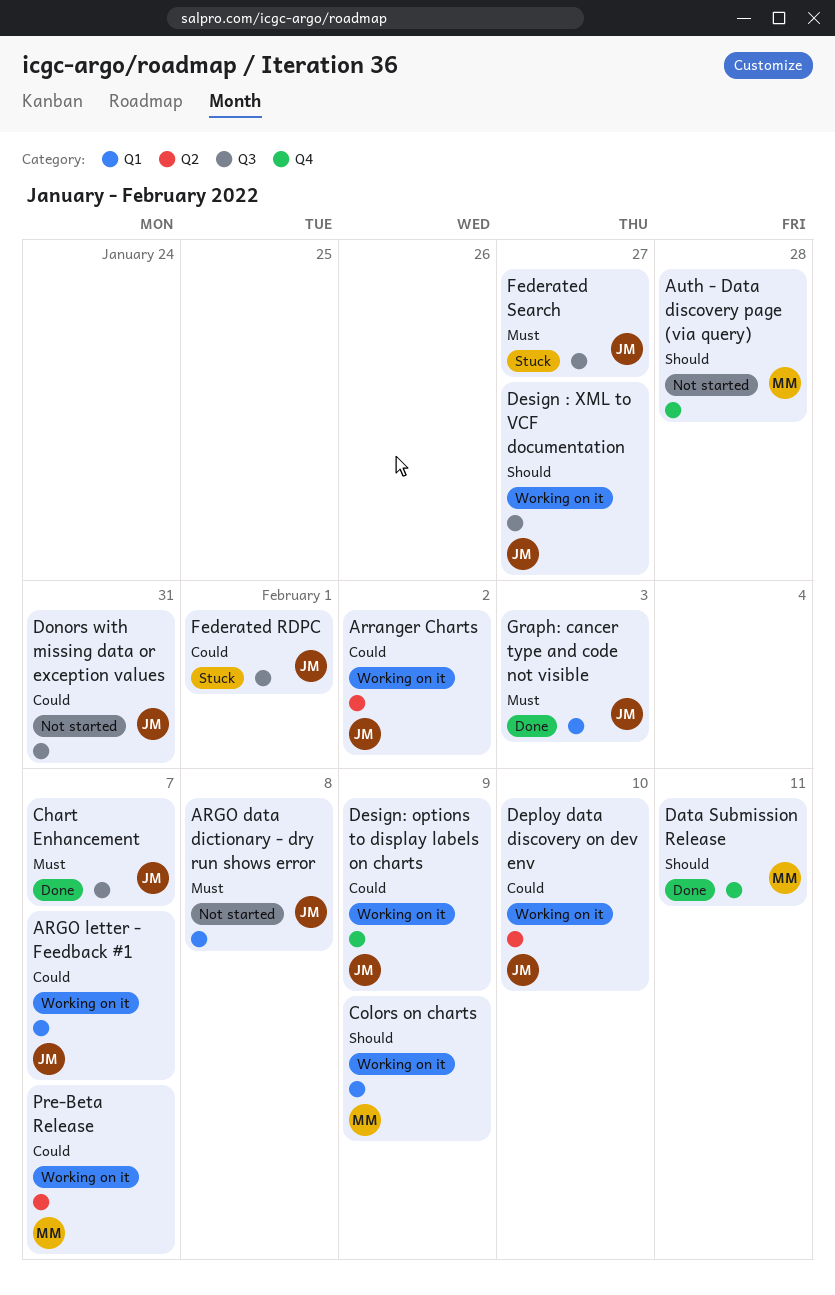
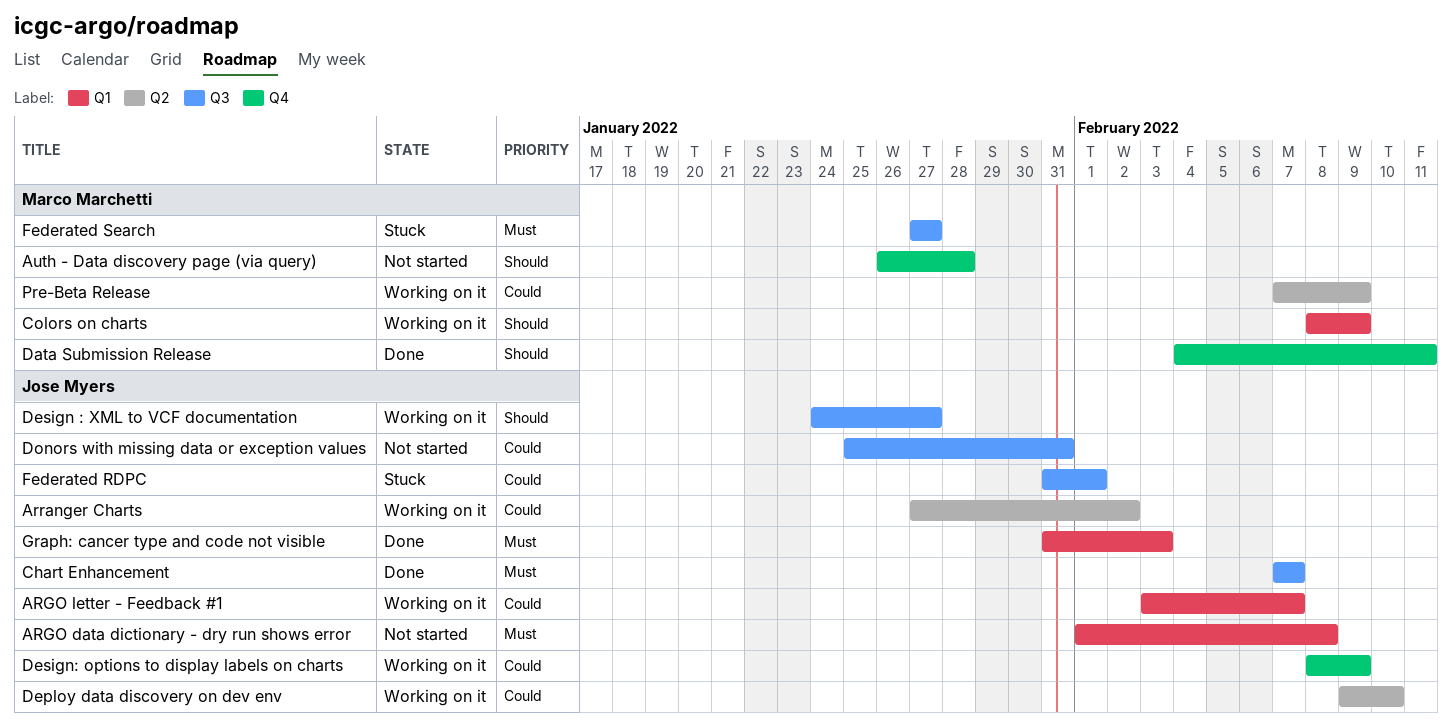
Federated Search, owner: Jose Myers -> Marco Marchetti
Pre-Beta Release, due: Feb 7 -> Feb 9

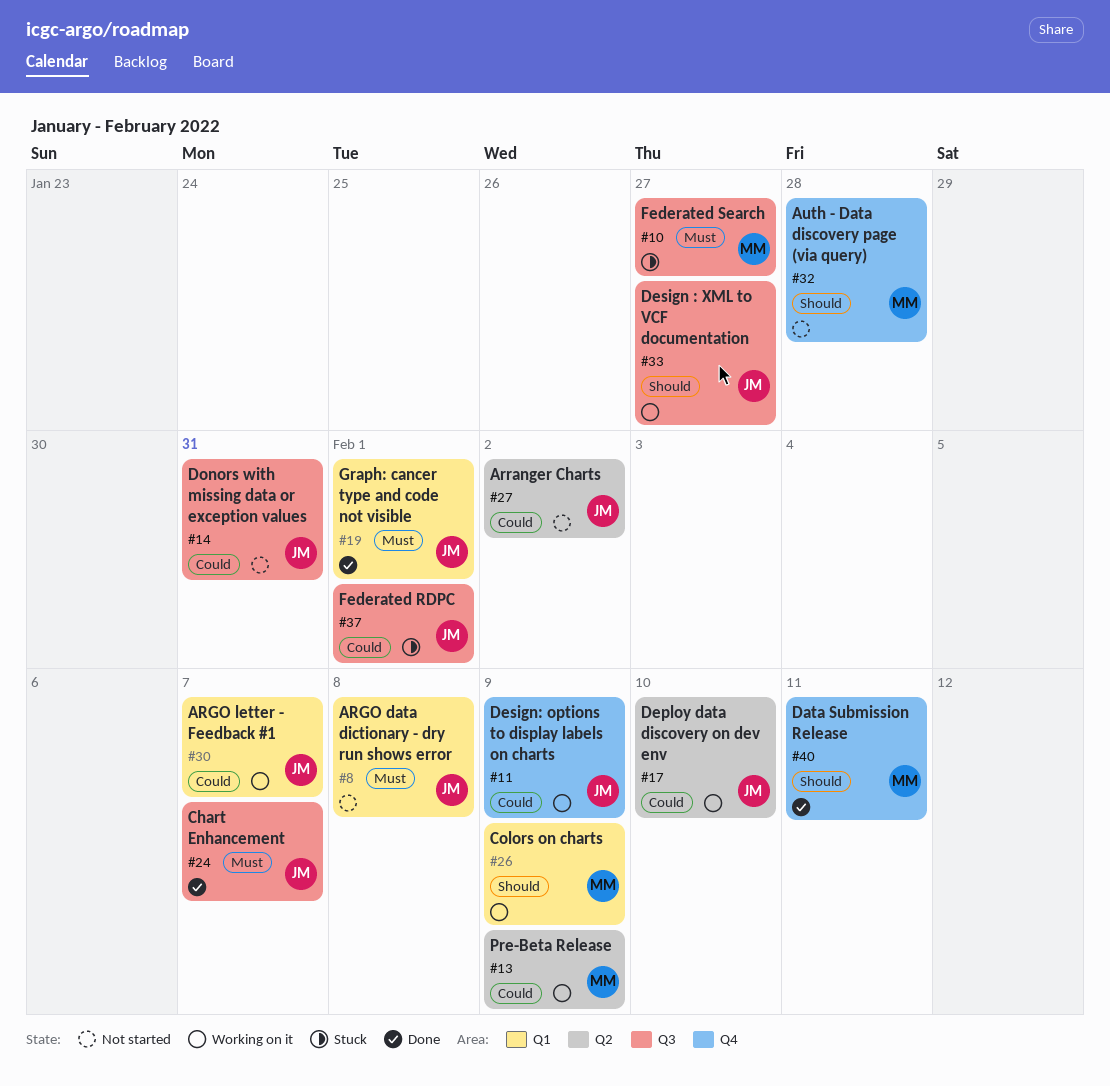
Arranger Charts, status: Working on it -> Not started
Graph: cancer type and code not visible, due: Feb 3 -> Feb 1

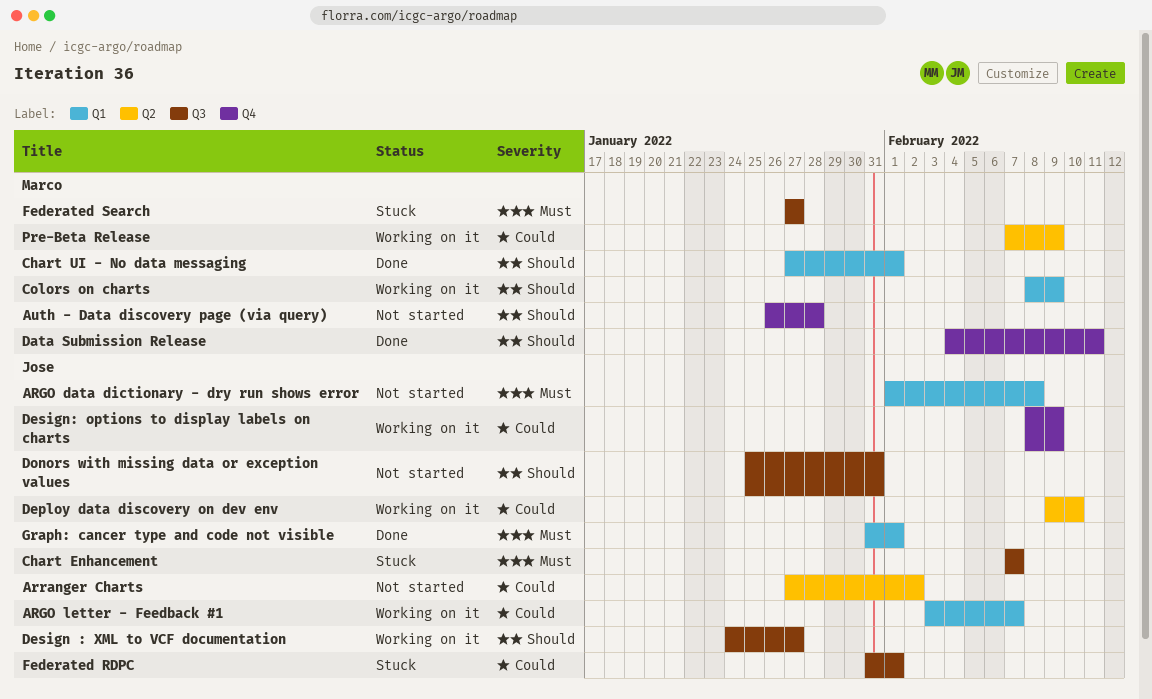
Chart Enhancement, status: Done -> Stuck
Chart UI - No data messaging: none -> present
Donors with missing data or exception values, priority: Could -> Should

